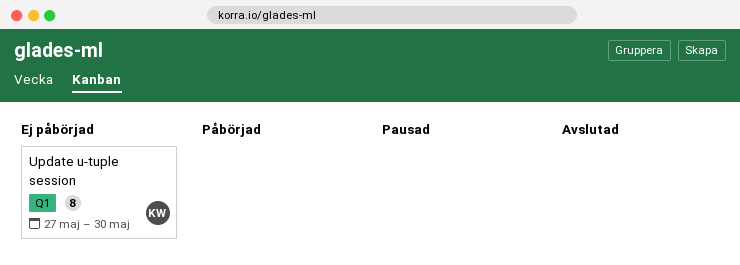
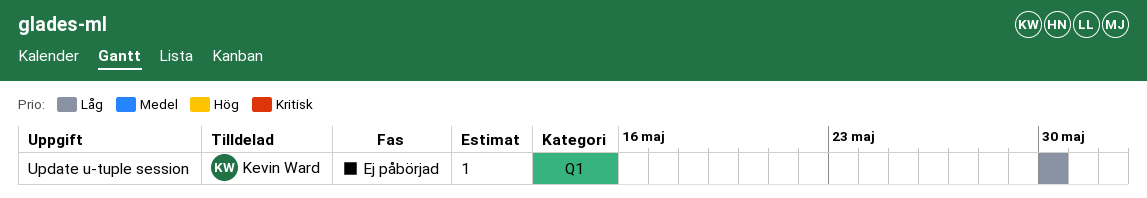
Update u-tuple session, estimate: 8 -> 1
Update u-tuple session, start: May 27 -> May 30

